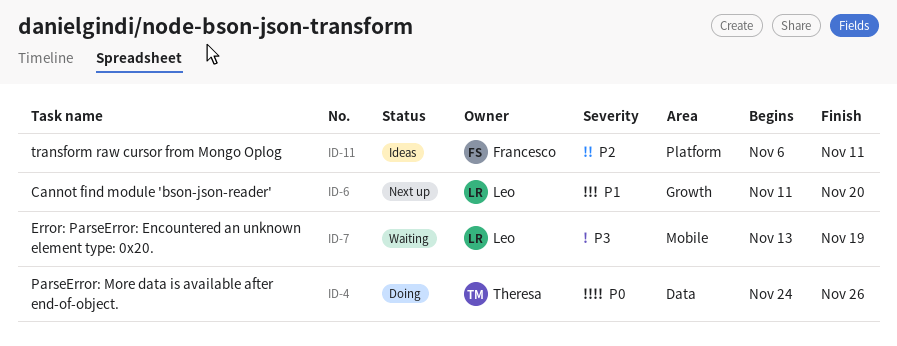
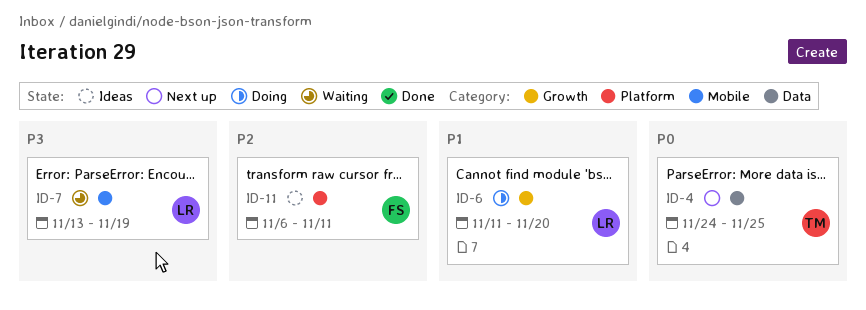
ID-4, status: Doing -> Next up
ID-4, due: Nov 26 -> Nov 25
ID-6, status: Next up -> Doing

